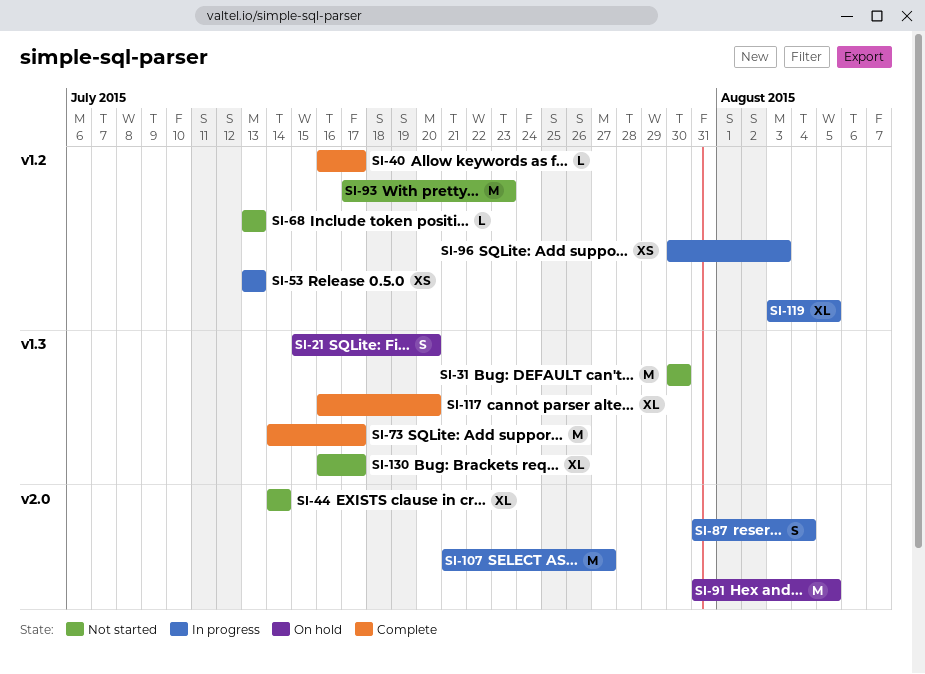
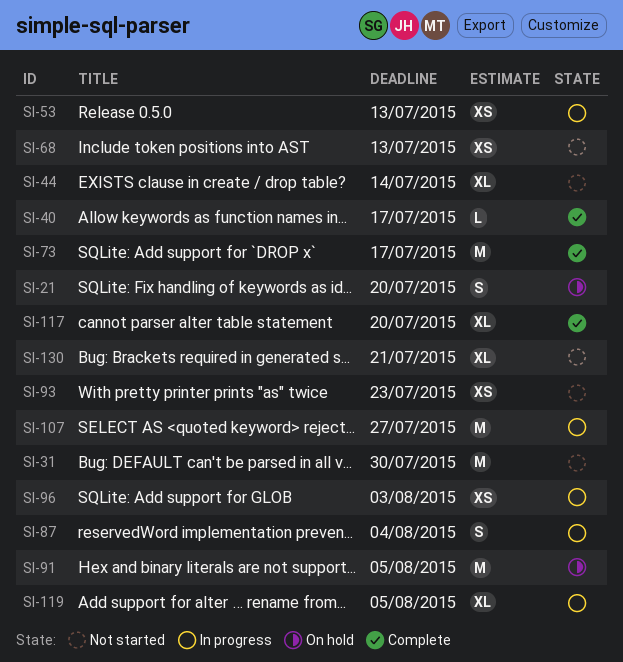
SI-68, estimate: L -> XS
SI-93, estimate: M -> XS
SI-130, due: Jul 17 -> Jul 21

